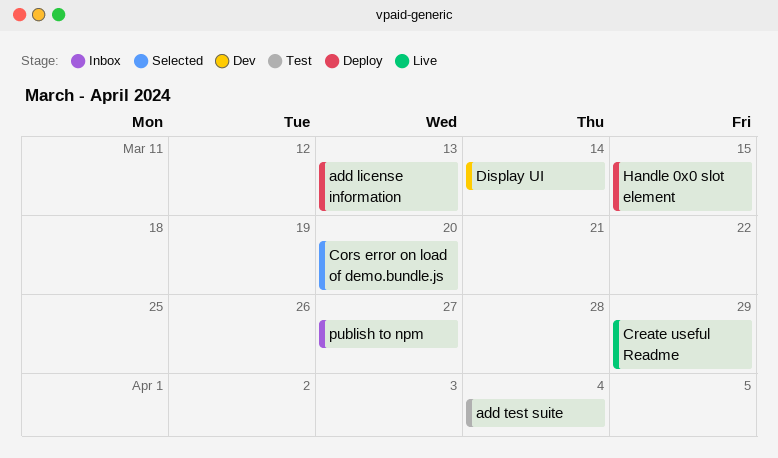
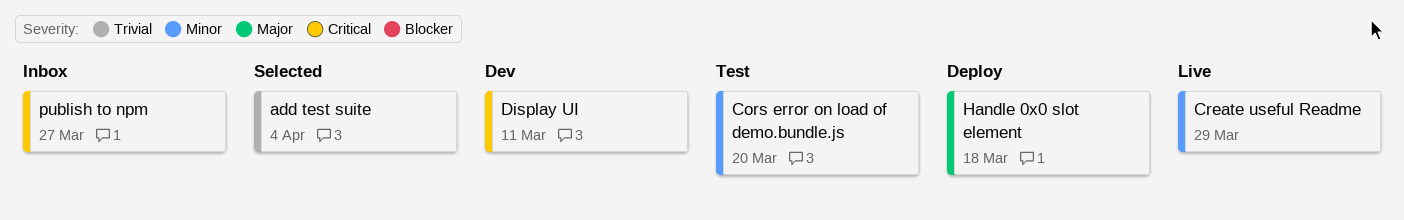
add license information: present -> none
add test suite, status: Test -> Selected
Cors error on load of demo.bundle.js, status: Selected -> Test
Display UI, due: Mar 14 -> Mar 11
Handle 0x0 slot element, due: Mar 15 -> Mar 18

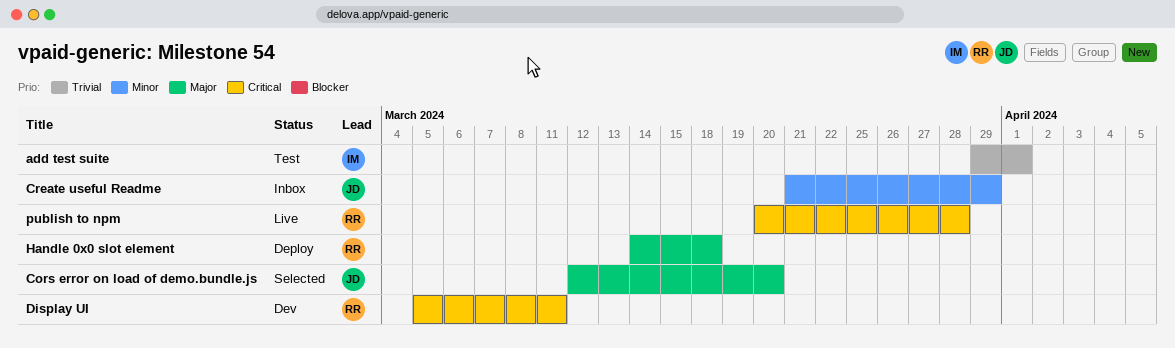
add test suite, status: Selected -> Test
add test suite, due: Apr 4 -> Apr 1
Cors error on load of demo.bundle.js, status: Test -> Selected
Cors error on load of demo.bundle.js, priority: Minor -> Major
Create useful Readme, status: Live -> Inbox
publish to npm, status: Inbox -> Live
publish to npm, due: Mar 27 -> Mar 28

